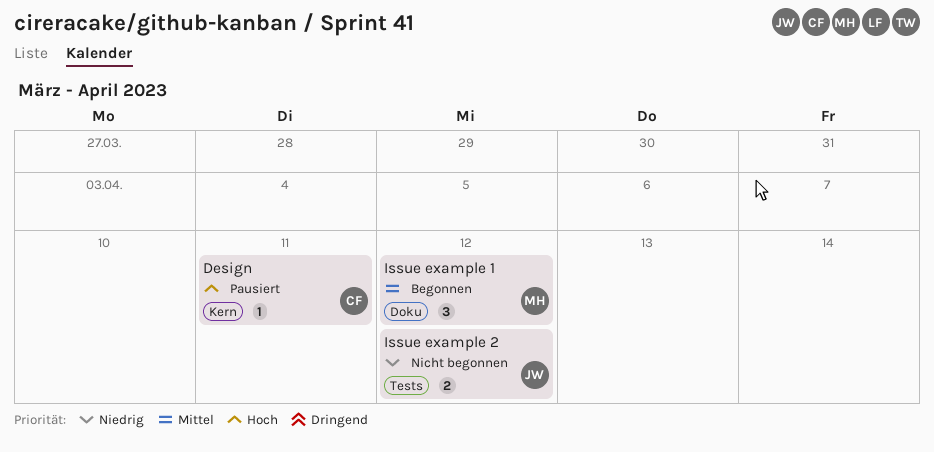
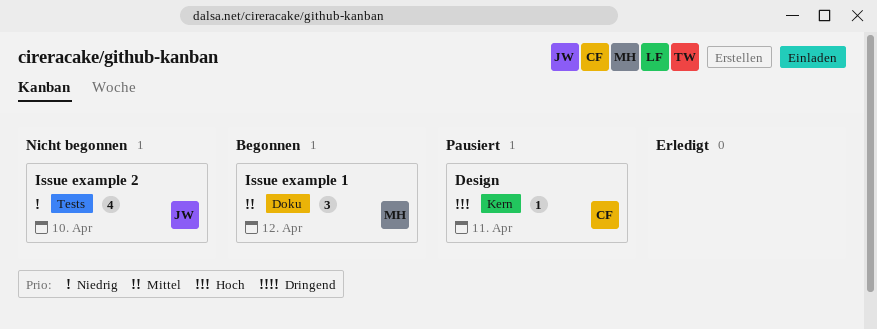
Issue example 2, estimate: 2 -> 4
Issue example 2, due: Apr 12 -> Apr 10

